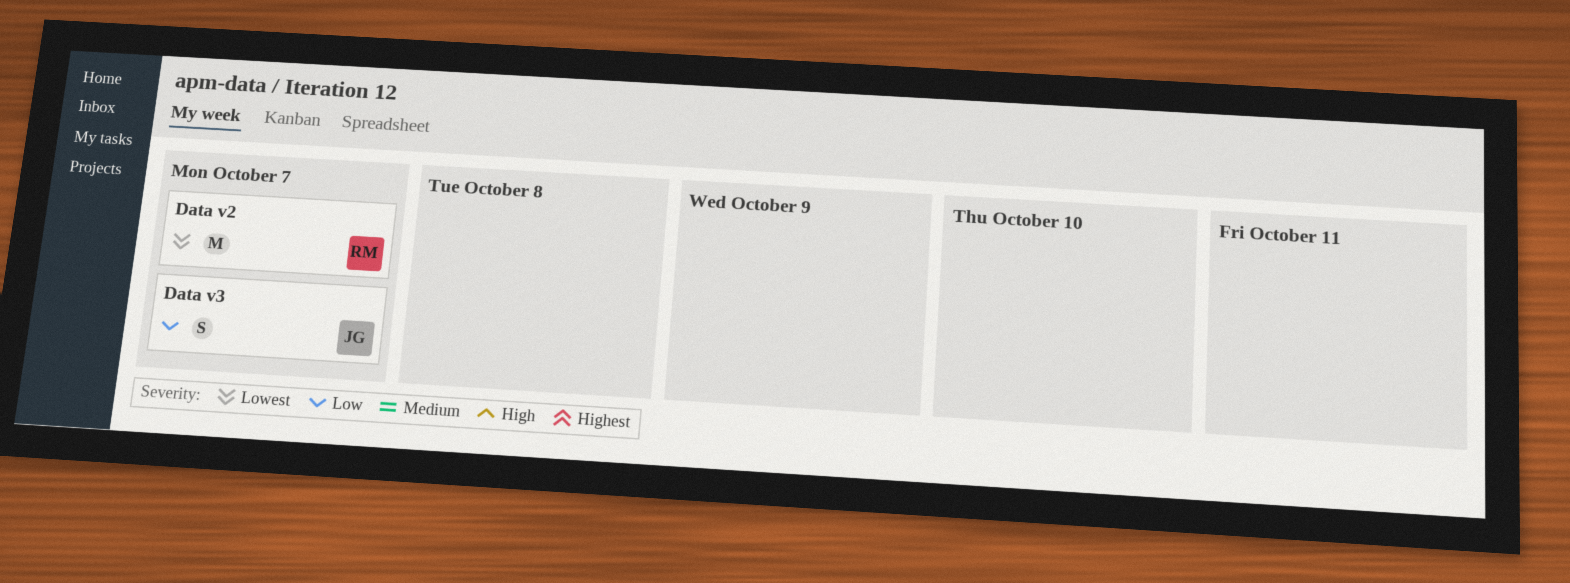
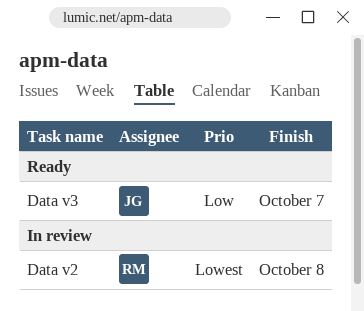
Data v2, due: Oct 7 -> Oct 8

